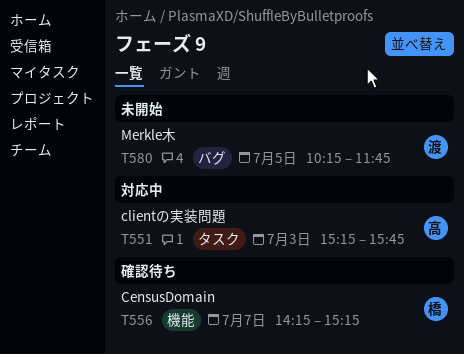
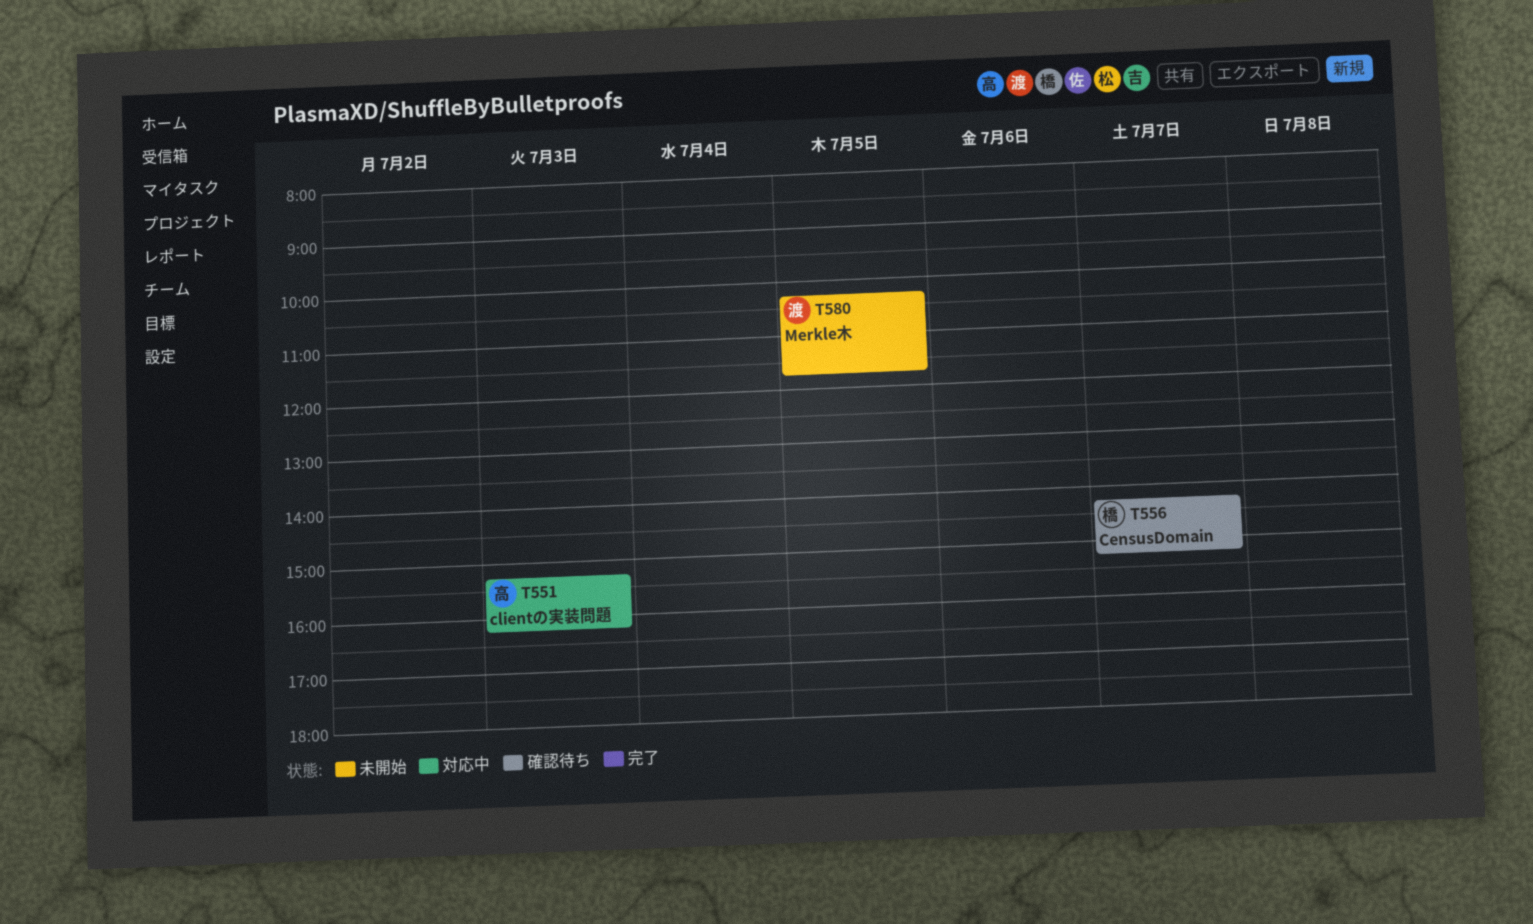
T551, ends: 15:45 -> 16:15

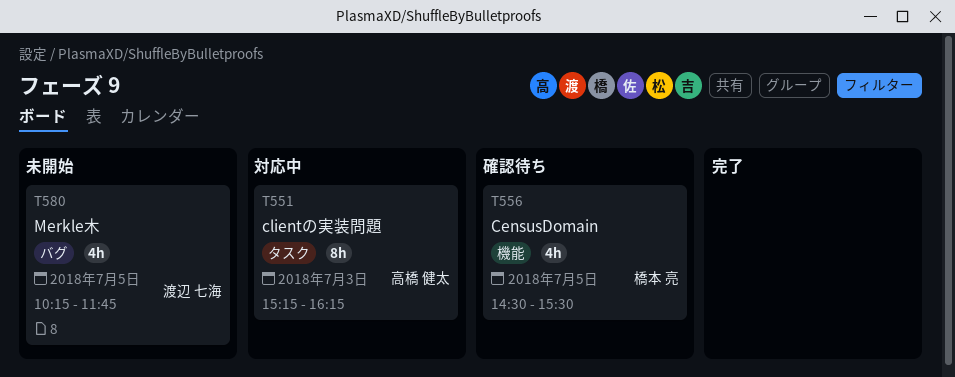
T556, day: Jul 7 -> Jul 5
T556, begins: 14:15 -> 14:30
T556, ends: 15:15 -> 15:30

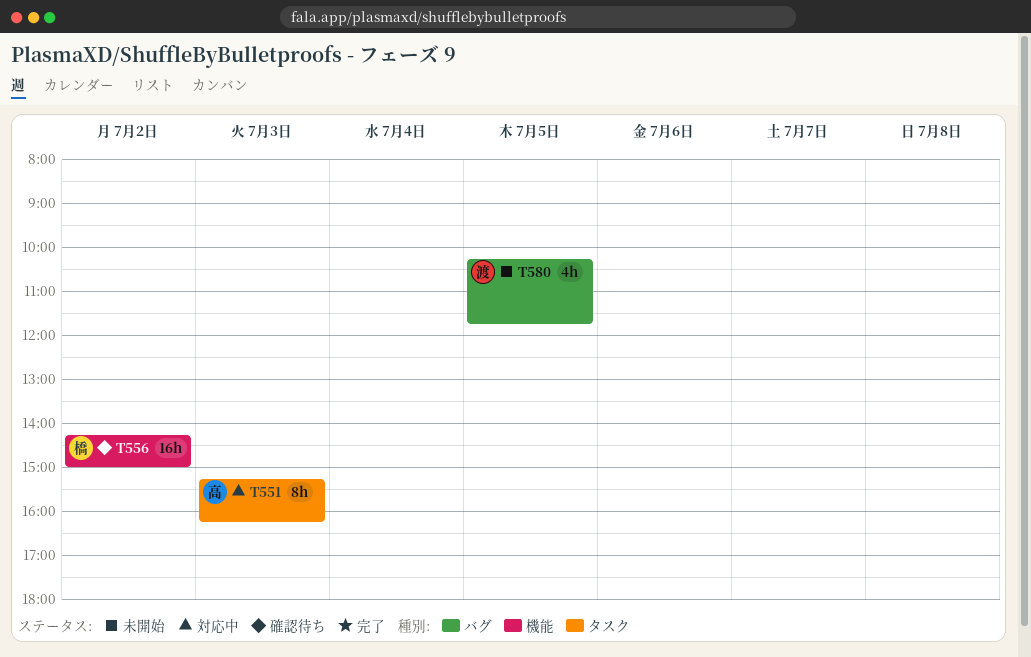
T556, estimate: 4h -> 16h
T556, day: Jul 5 -> Jul 2
T556, begins: 14:30 -> 14:15
T556, ends: 15:30 -> 15:00

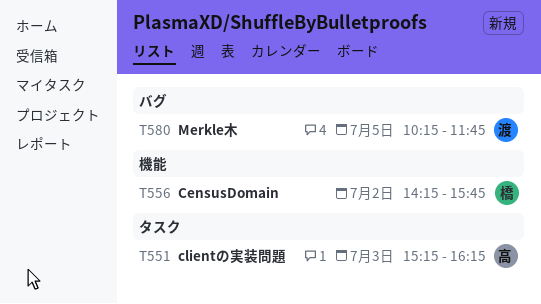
T556, ends: 15:00 -> 15:45

